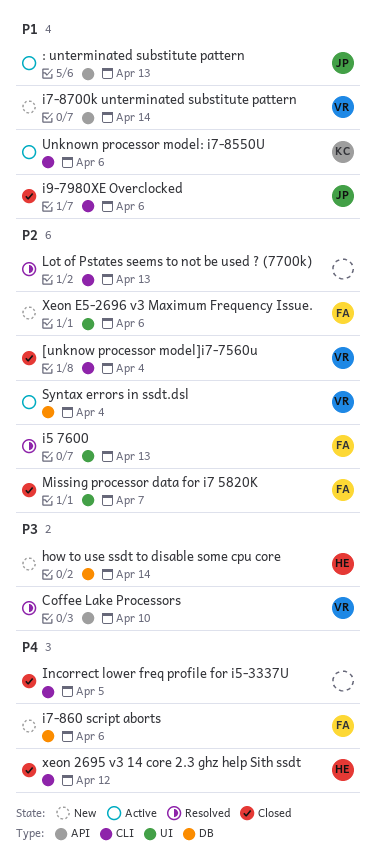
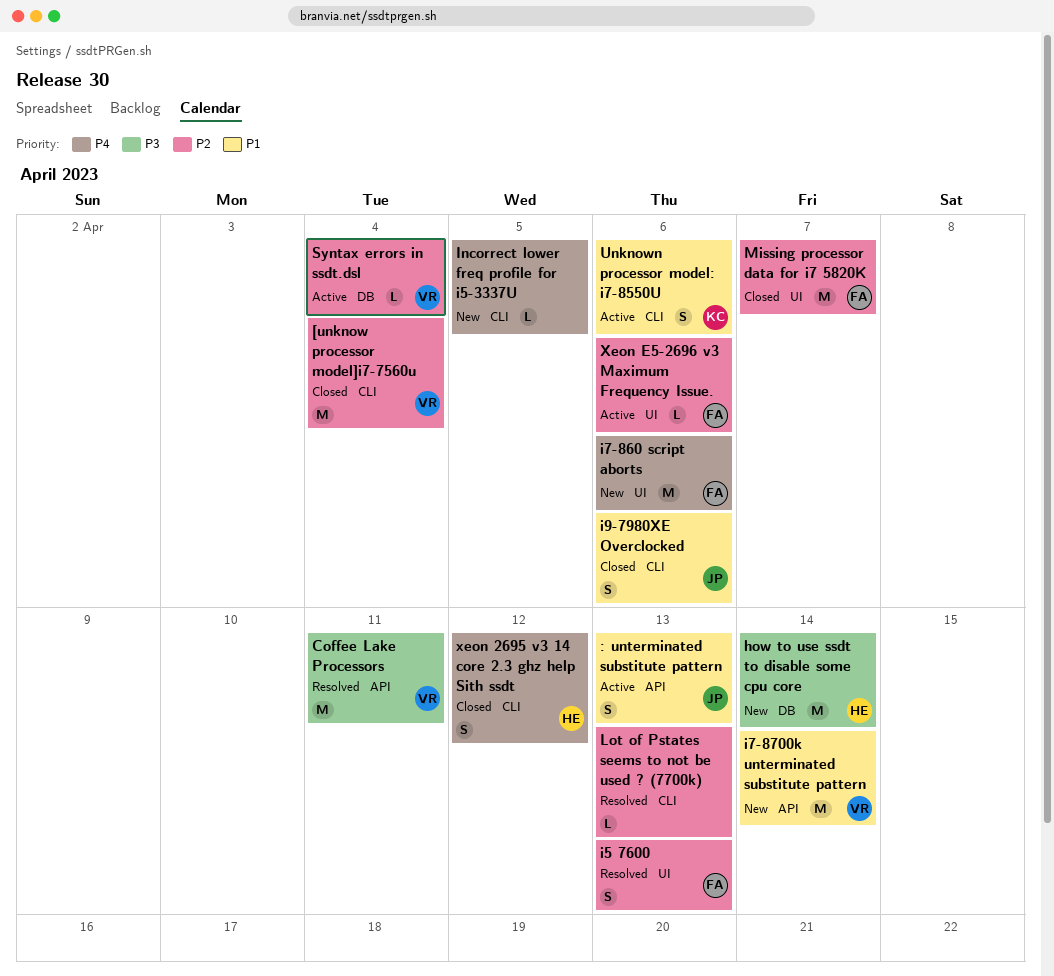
Coffee Lake Processors, due: Apr 10 -> Apr 11
i7-860 script aborts, label: DB -> UI
Incorrect lower freq profile for i5-3337U, status: Closed -> New
Xeon E5-2696 v3 Maximum Frequency Issue., status: New -> Active

